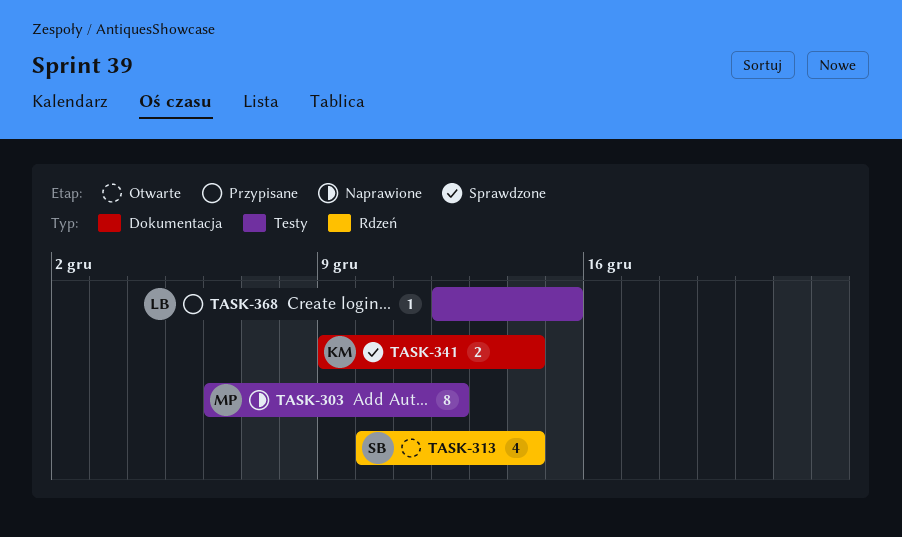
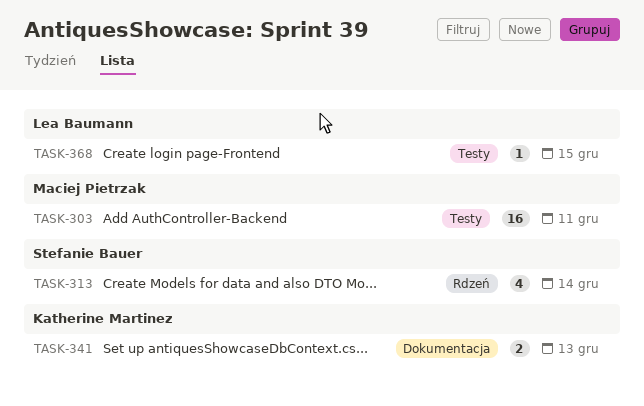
TASK-303, estimate: 8 -> 16
TASK-303, due: Dec 12 -> Dec 11
TASK-341, due: Dec 14 -> Dec 13

